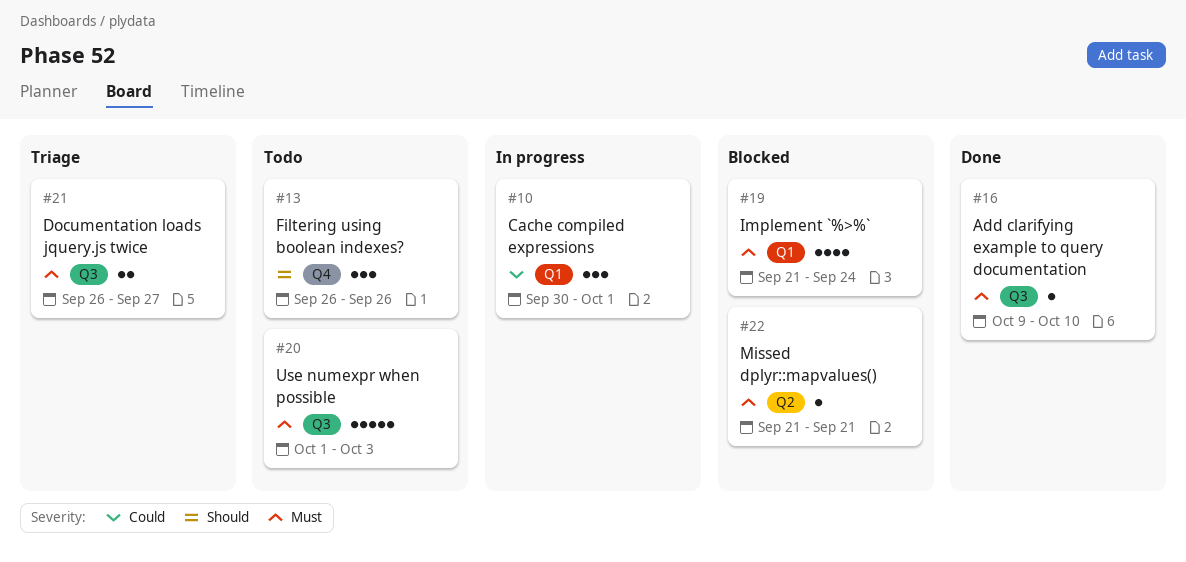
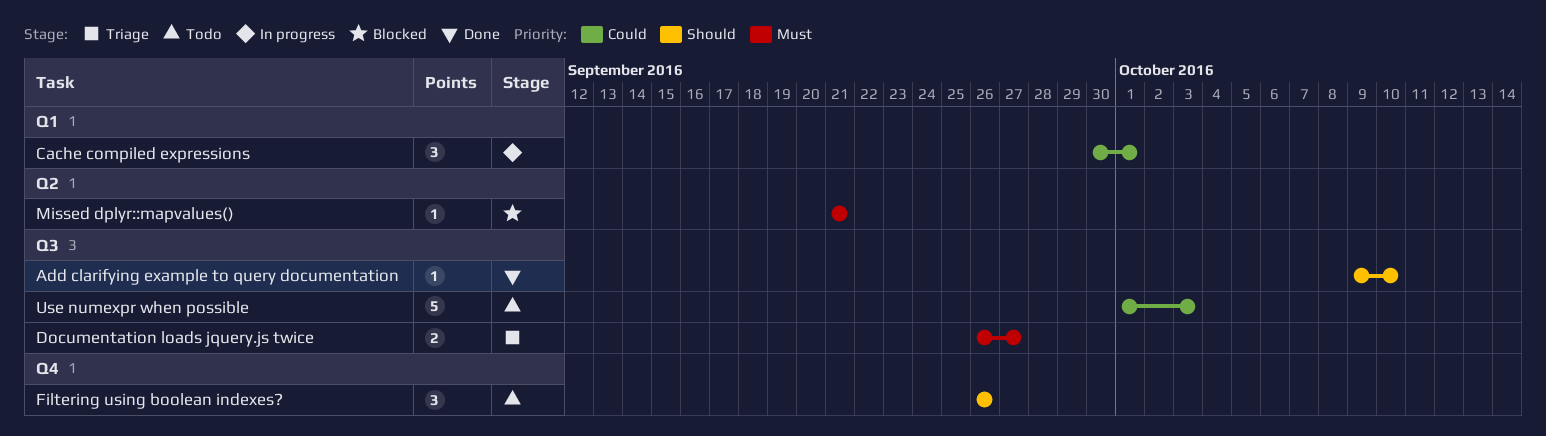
Add clarifying example to query documentation, priority: Must -> Should
Implement `%>%`: present -> none
Use numexpr when possible, priority: Must -> Could

